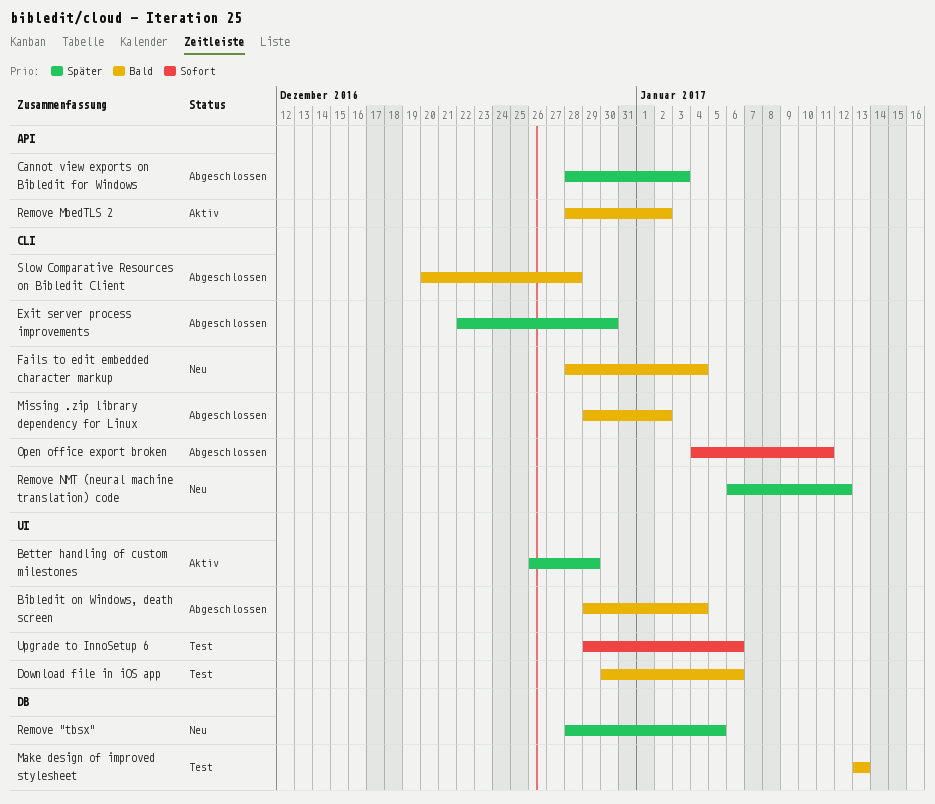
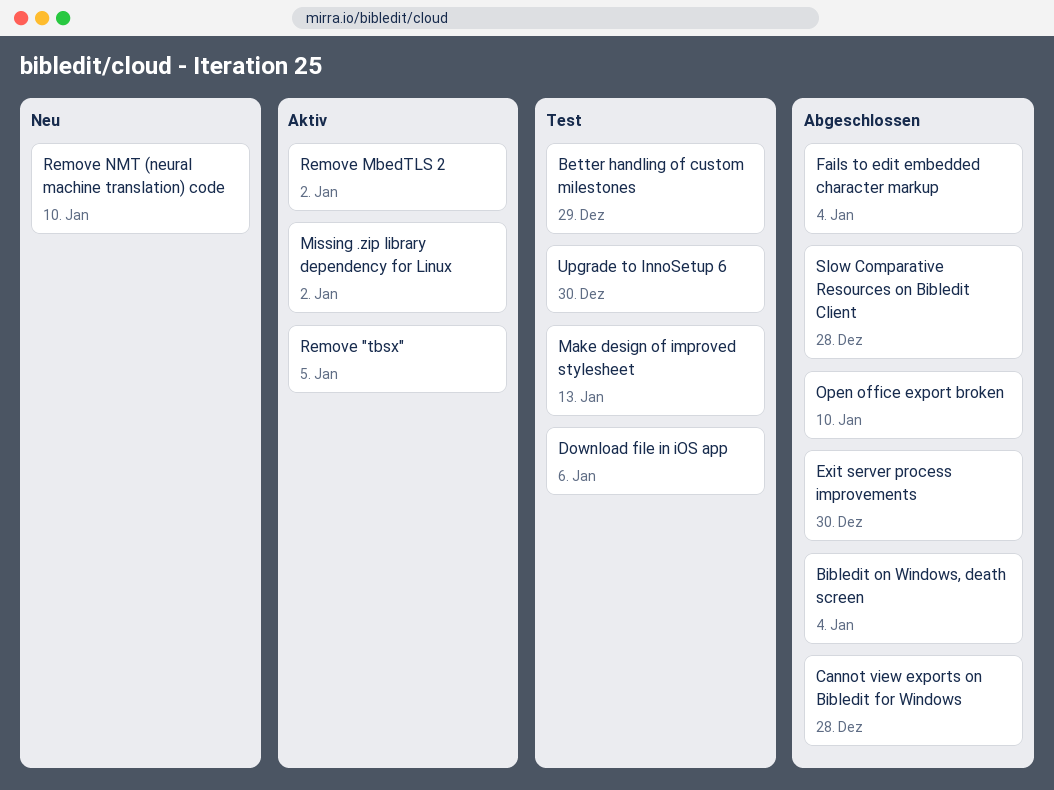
Better handling of custom milestones, status: Aktiv -> Test
Cannot view exports on Bibledit for Windows, due: Jan 3 -> Dec 28
Fails to edit embedded character markup, status: Neu -> Abgeschlossen
Missing .zip library dependency for Linux, status: Abgeschlossen -> Aktiv
Open office export broken, due: Jan 11 -> Jan 10
Remove "tbsx", status: Neu -> Aktiv
Remove NMT (neural machine translation) code, due: Jan 12 -> Jan 10
Upgrade to InnoSetup 6, due: Jan 6 -> Dec 30

